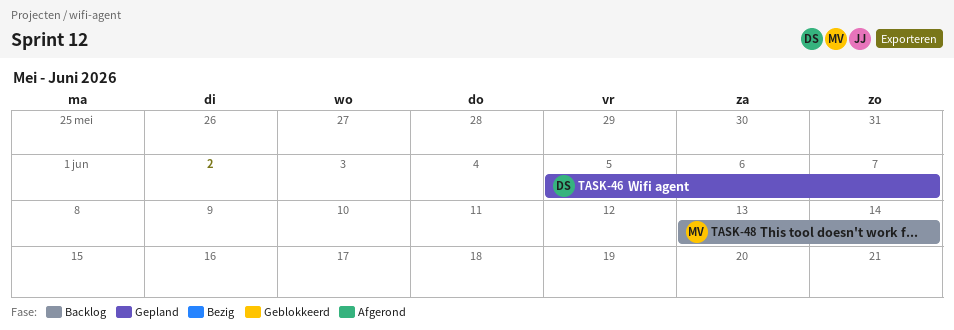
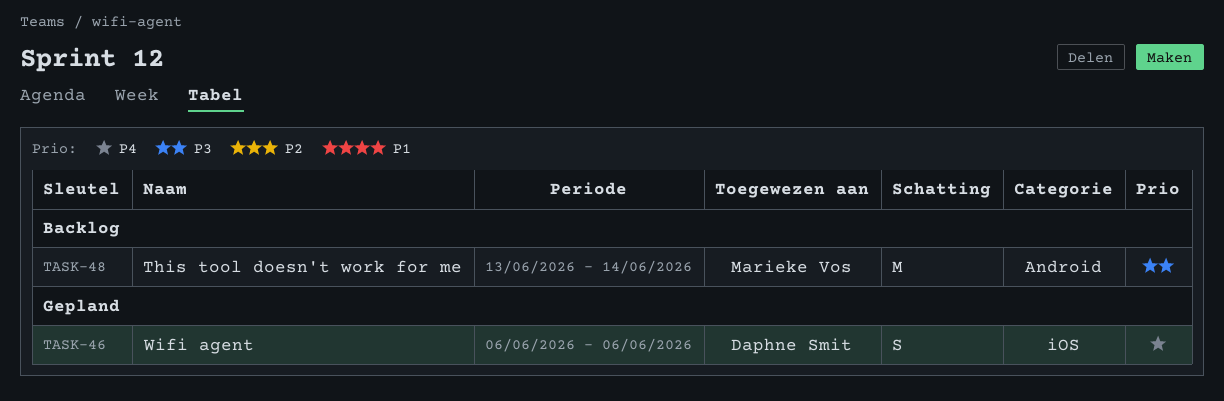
TASK-46, start: Jun 5 -> Jun 6
TASK-46, due: Jun 7 -> Jun 6

